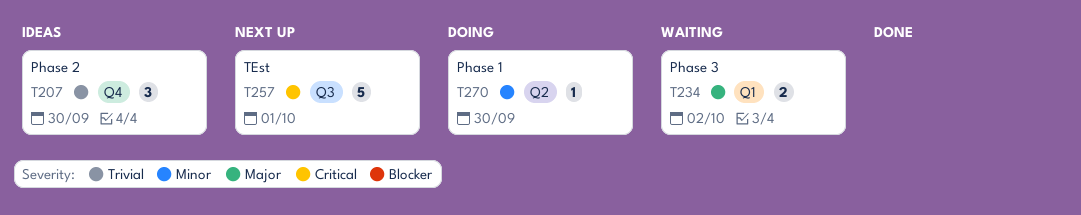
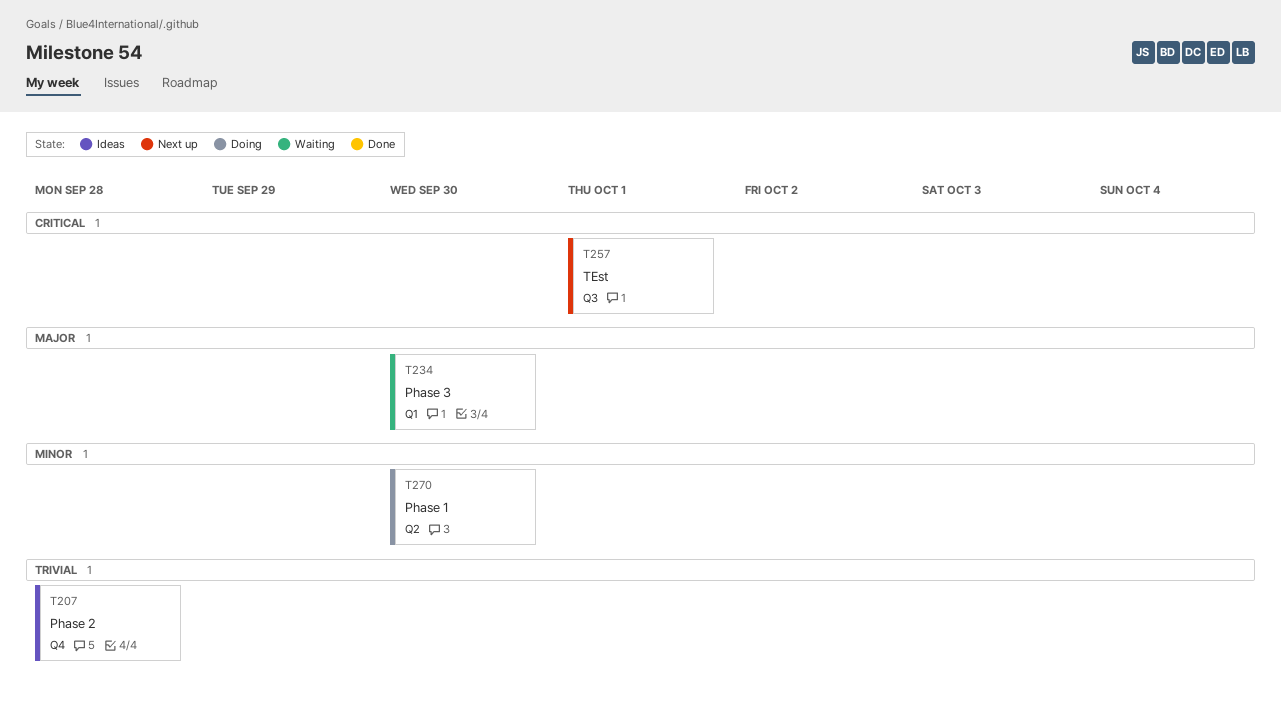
T207, due: Sep 30 -> Sep 28
T234, due: Oct 2 -> Sep 30

